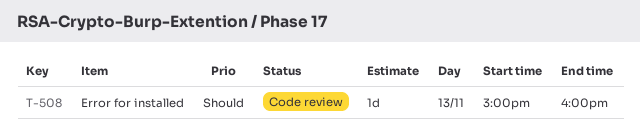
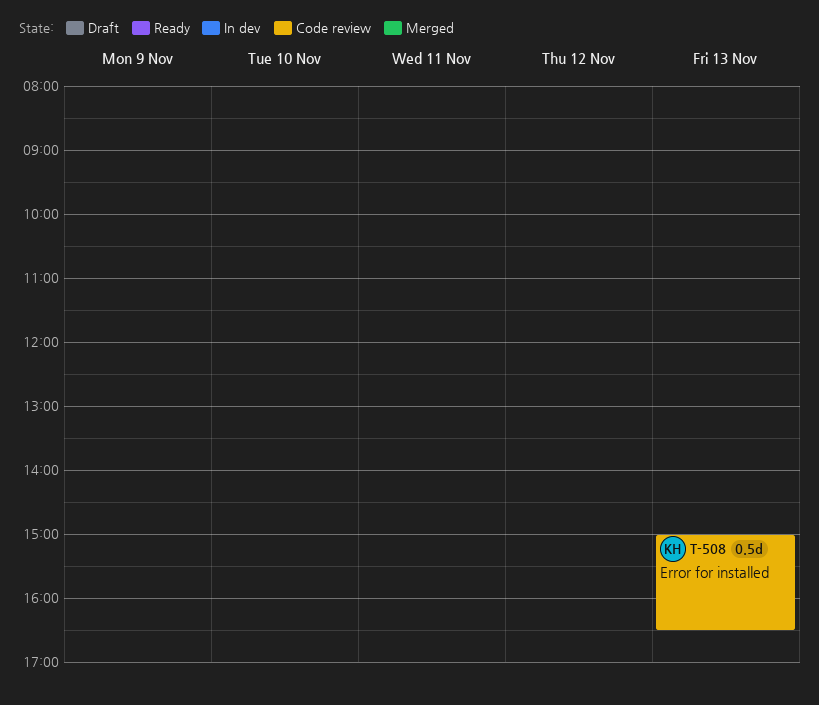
T-508, estimate: 1d -> 0.5d
T-508, ends: 16:00 -> 16:30

